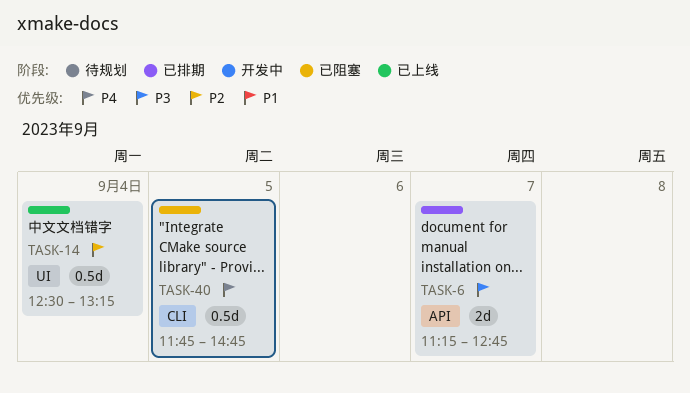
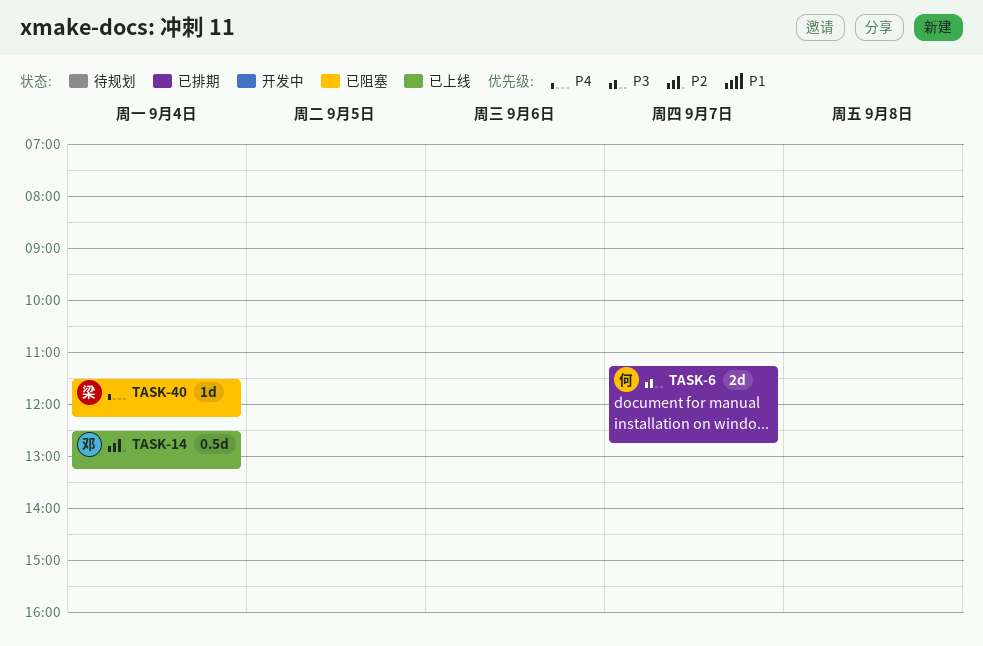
TASK-40, estimate: 0.5d -> 1d
TASK-40, day: Sep 5 -> Sep 4
TASK-40, begins: 11:45 -> 11:30
TASK-40, ends: 14:45 -> 12:15

